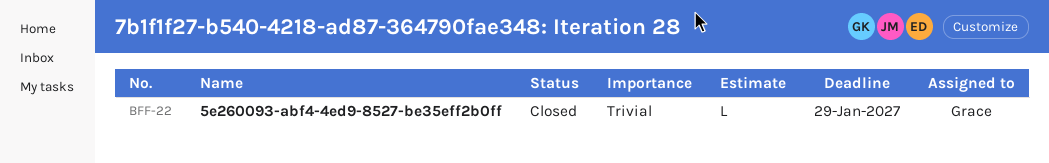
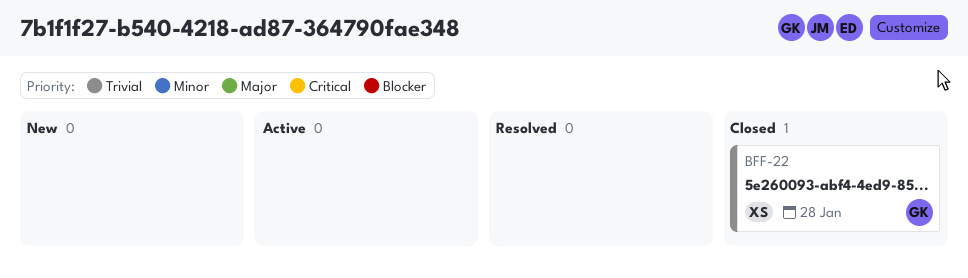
BFF-22, estimate: L -> XS
BFF-22, due: Jan 29 -> Jan 28

